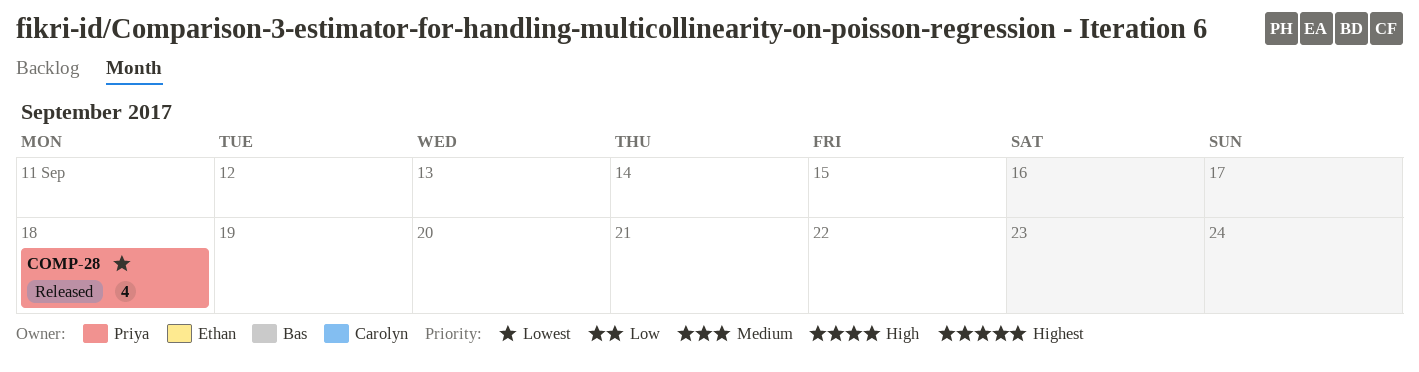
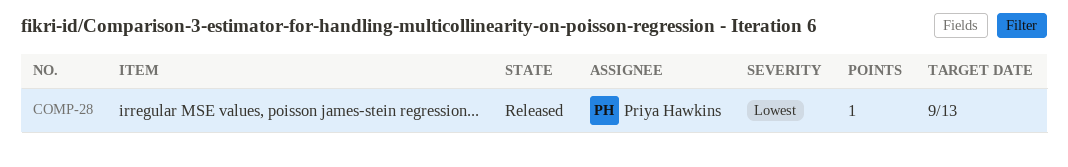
COMP-28, estimate: 4 -> 1
COMP-28, due: Sep 18 -> Sep 13

